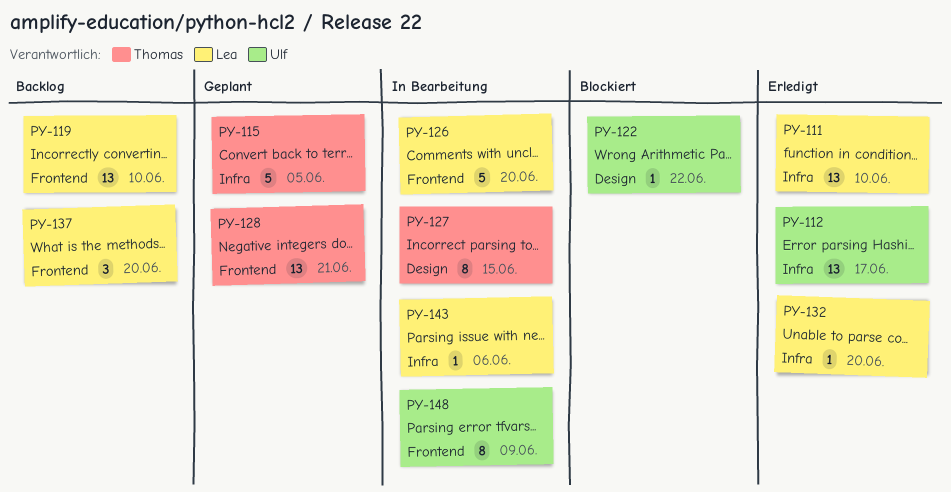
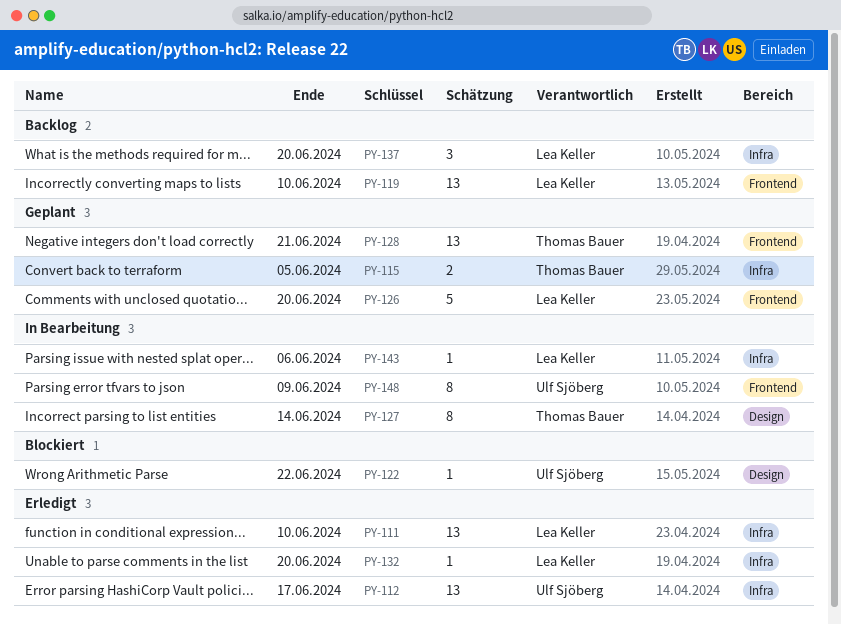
PY-115, estimate: 5 -> 2
PY-126, status: In Bearbeitung -> Geplant
PY-127, due: Jun 15 -> Jun 14
PY-137, label: Frontend -> Infra

